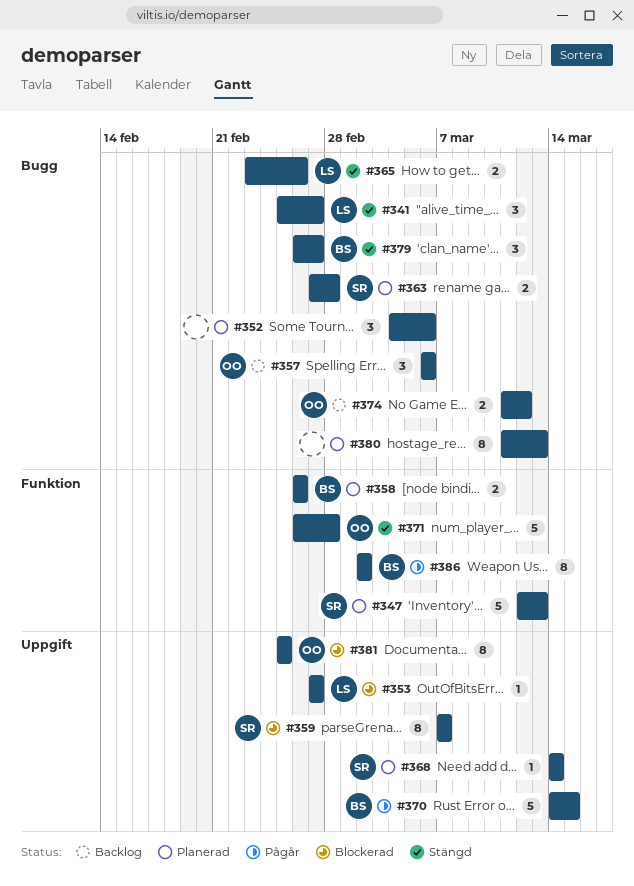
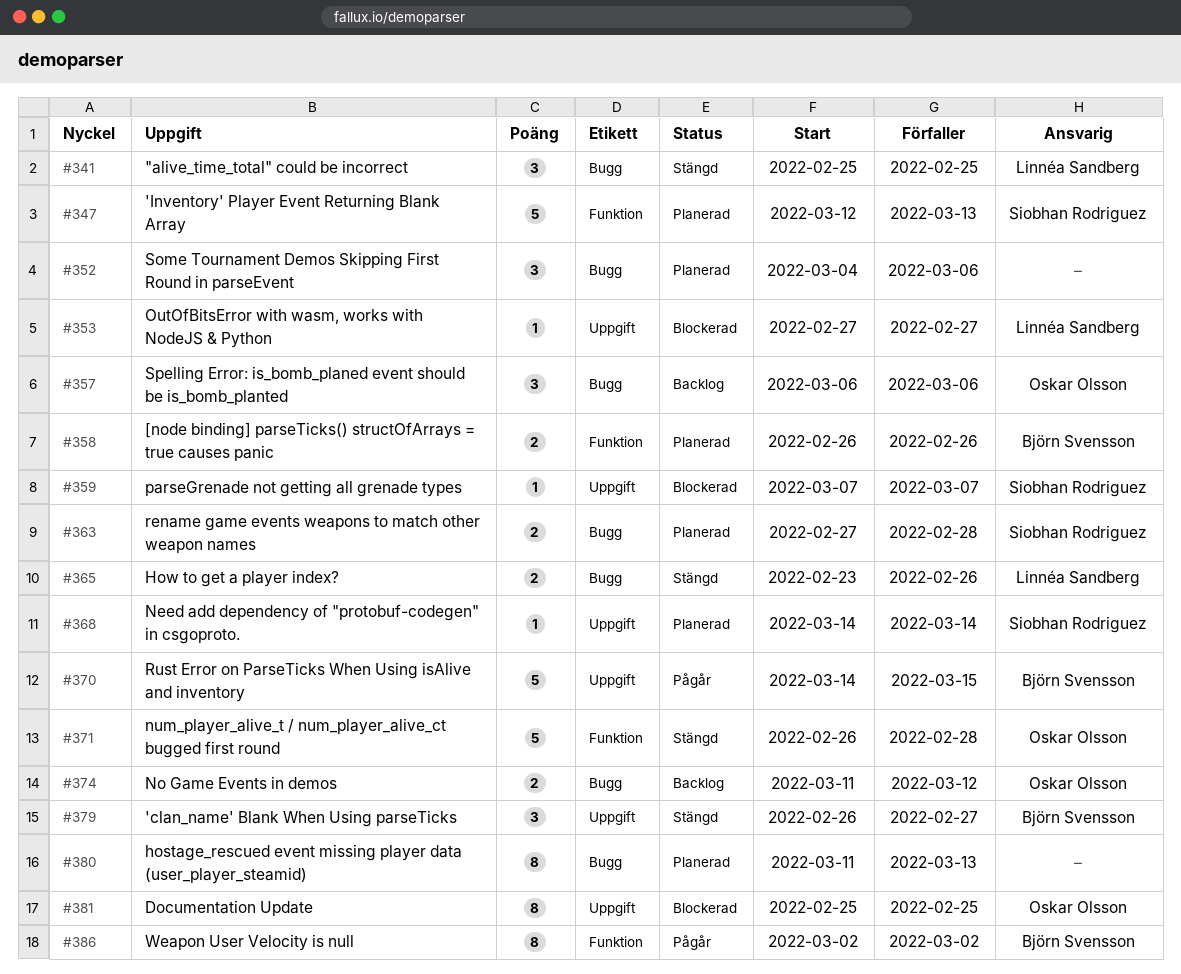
#341, due: Feb 27 -> Feb 25
#359, estimate: 8 -> 1
#379, label: Bugg -> Uppgift

